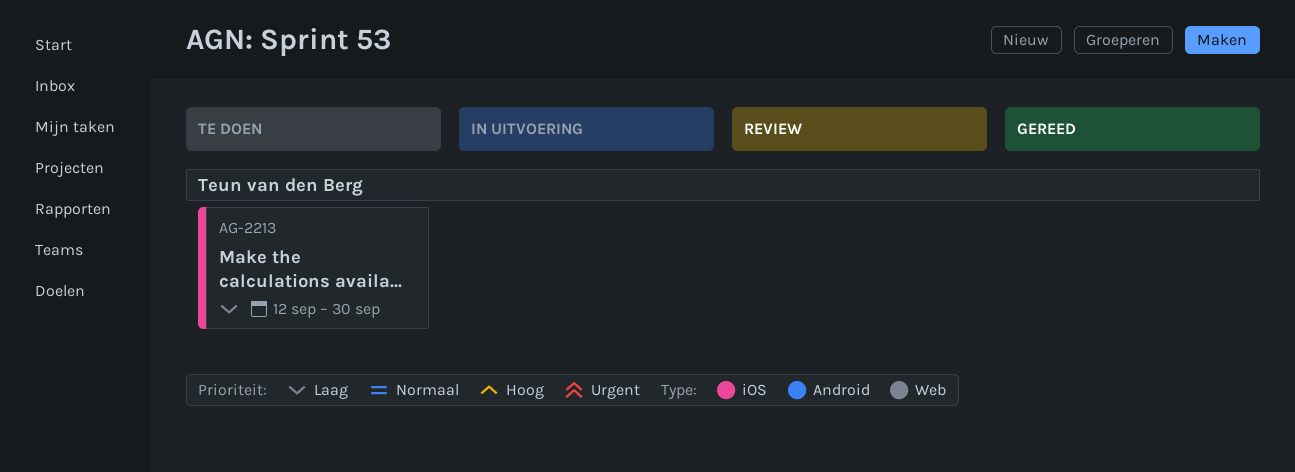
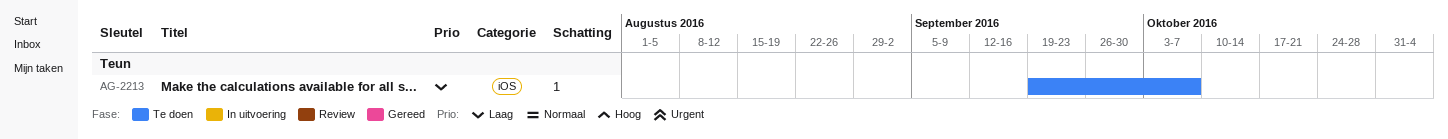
AG-2213, start: Sep 12 -> Sep 19
AG-2213, due: Sep 30 -> Oct 7

